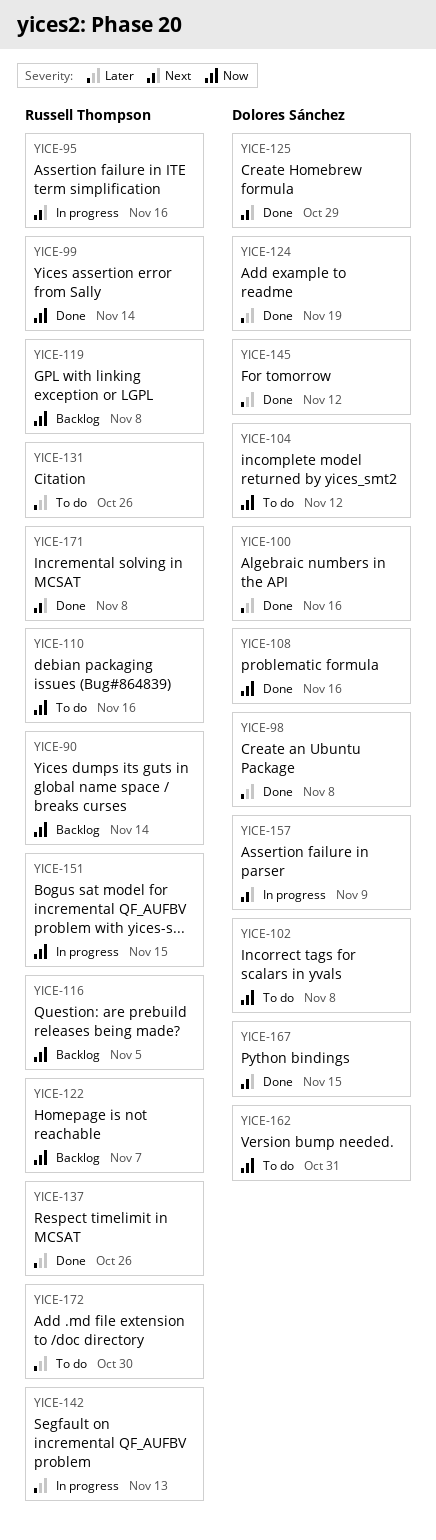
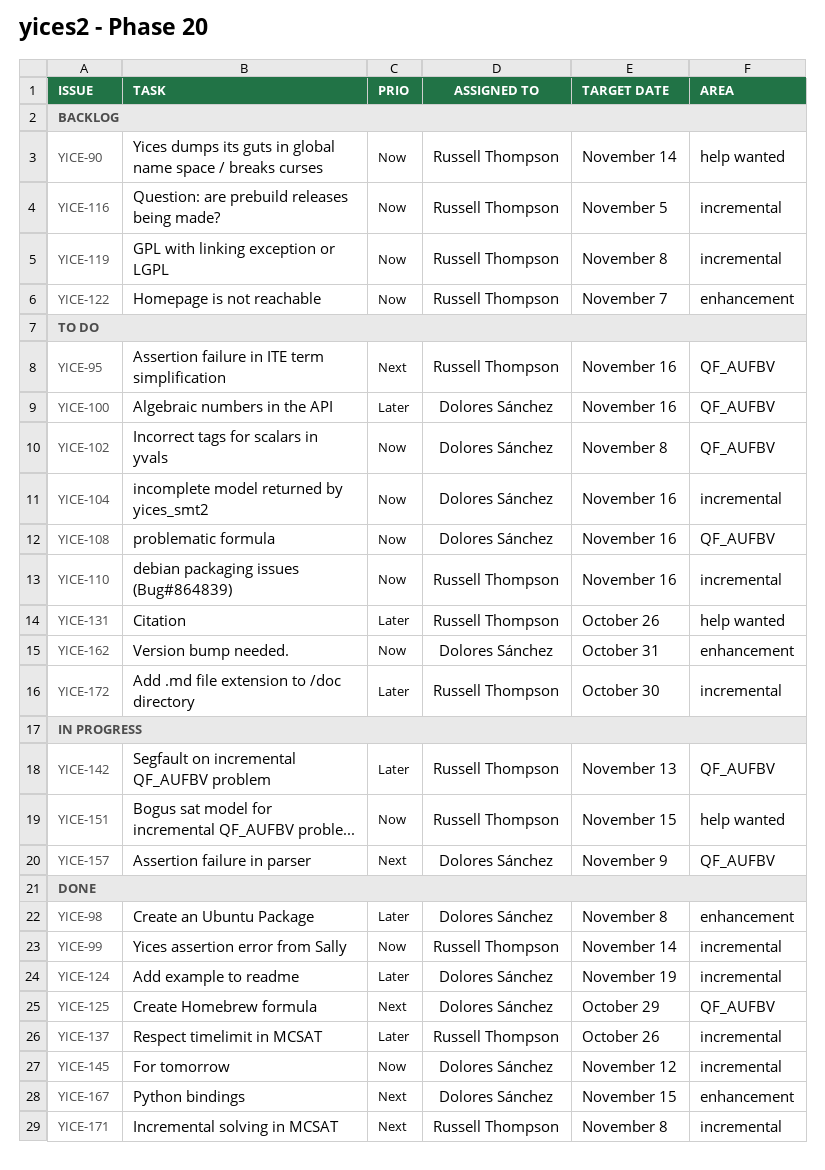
YICE-95, status: In progress -> To do
YICE-100, status: Done -> To do
YICE-104, due: Nov 12 -> Nov 16
YICE-108, status: Done -> To do
YICE-145, priority: Later -> Now

